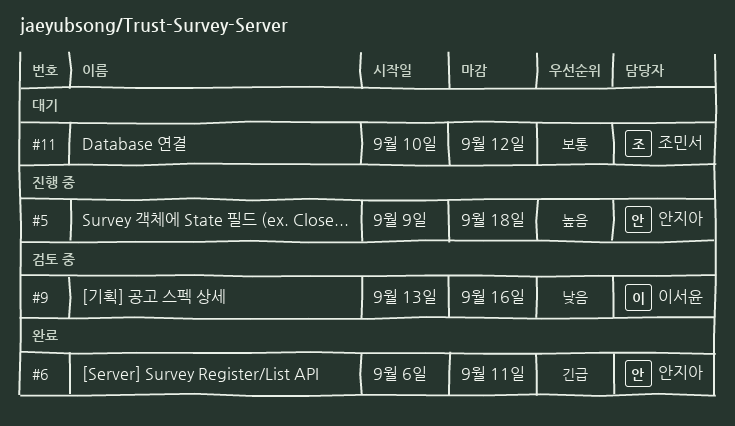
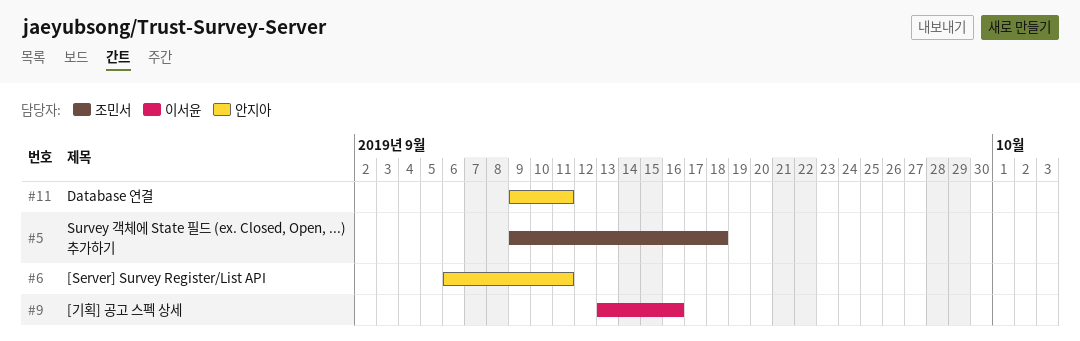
#5, owner: 안지아 -> 조민서
#11, owner: 조민서 -> 안지아
#11, start: Sep 10 -> Sep 9
#11, due: Sep 12 -> Sep 11

